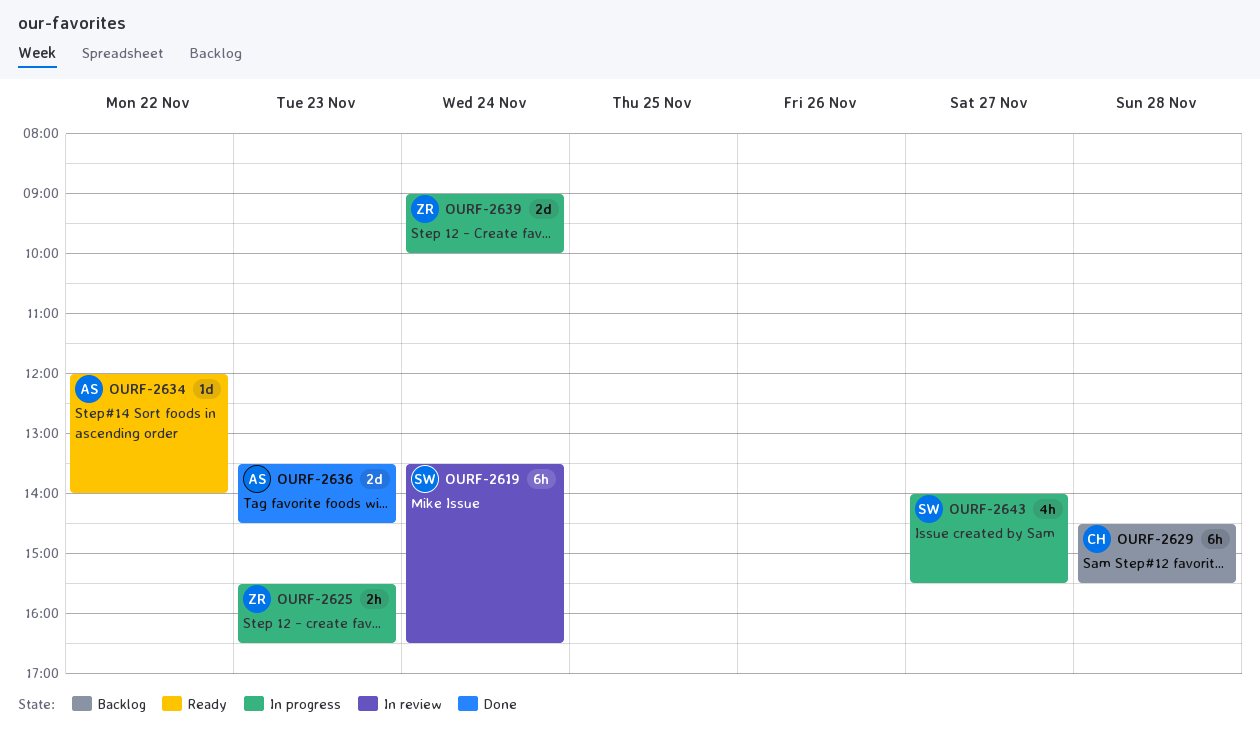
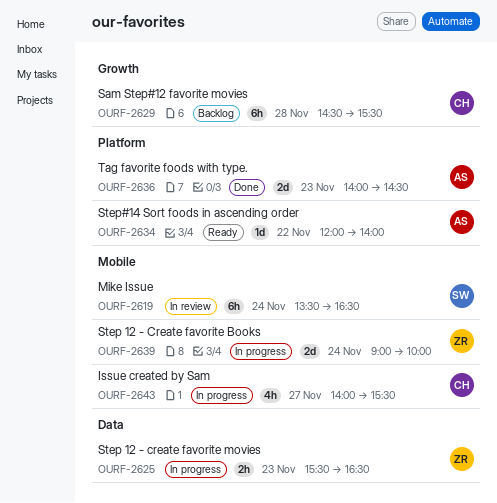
OURF-2636, begins: 13:30 -> 14:00
OURF-2643, owner: SW -> CH

